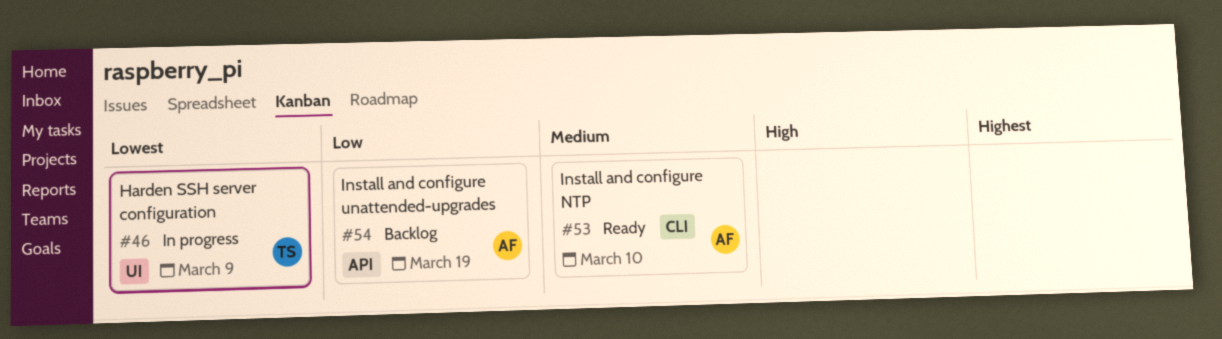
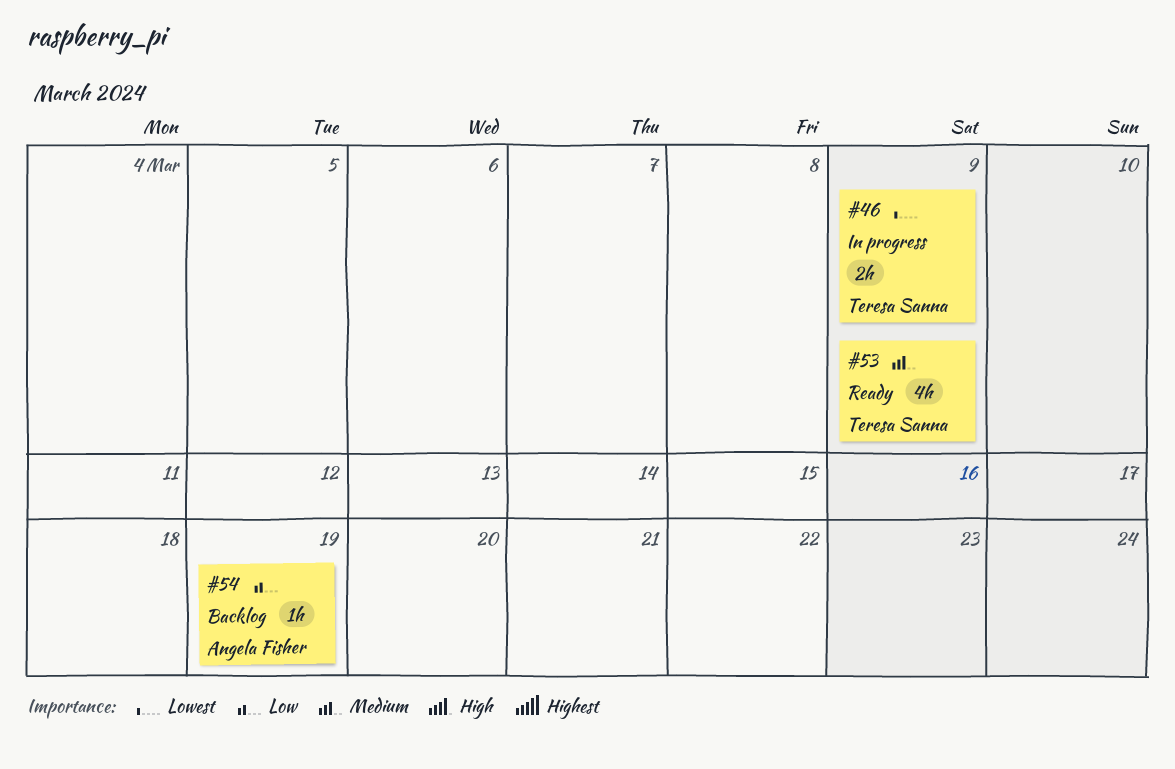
#53, owner: Angela Fisher -> Teresa Sanna
#53, due: Mar 10 -> Mar 9

